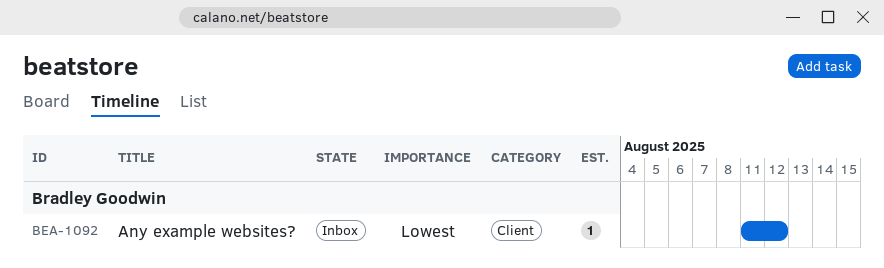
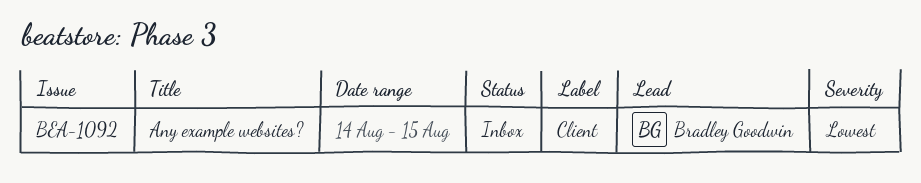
BEA-1092, start: Aug 11 -> Aug 14
BEA-1092, due: Aug 12 -> Aug 15

